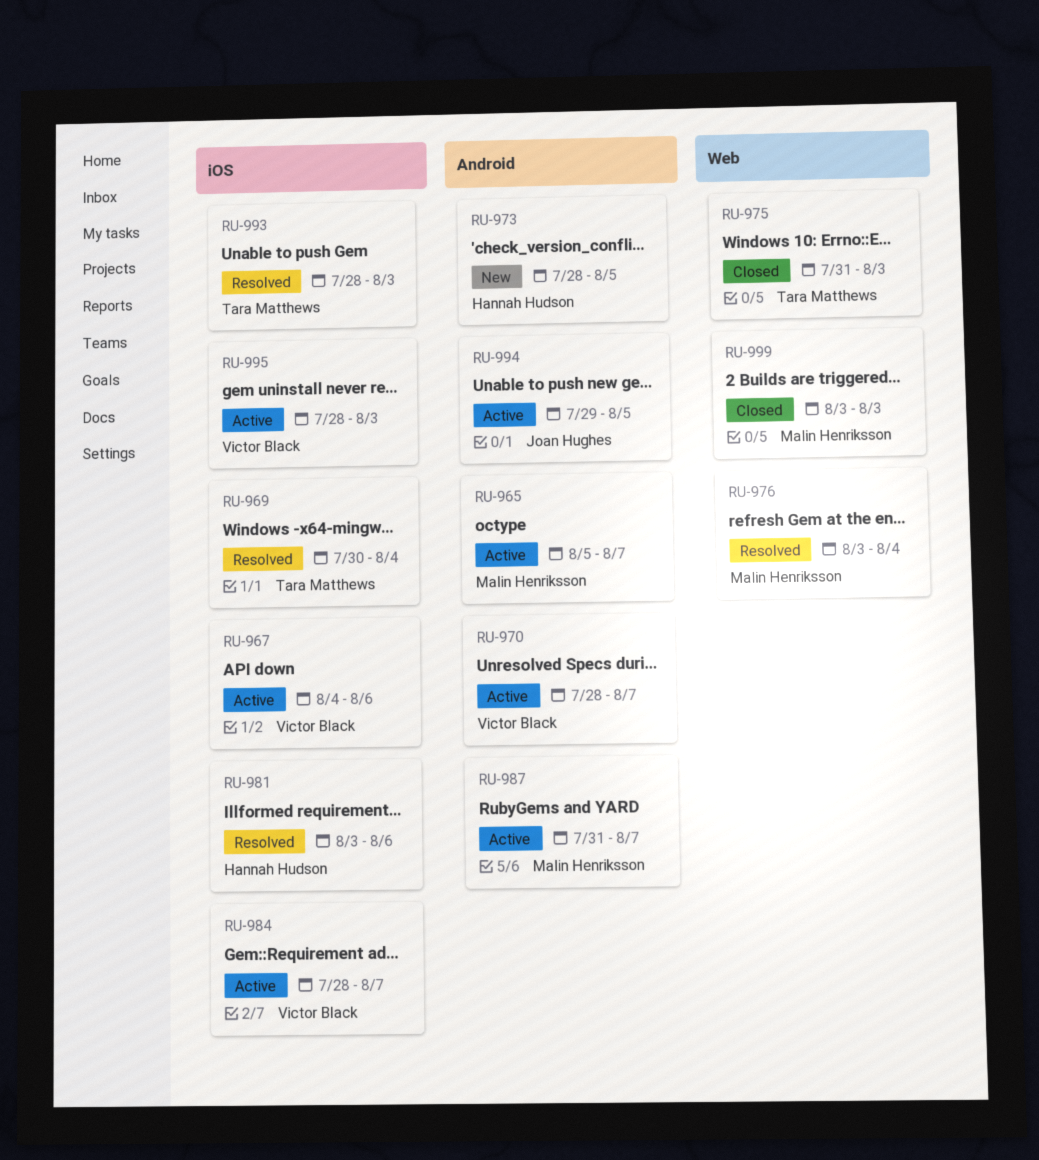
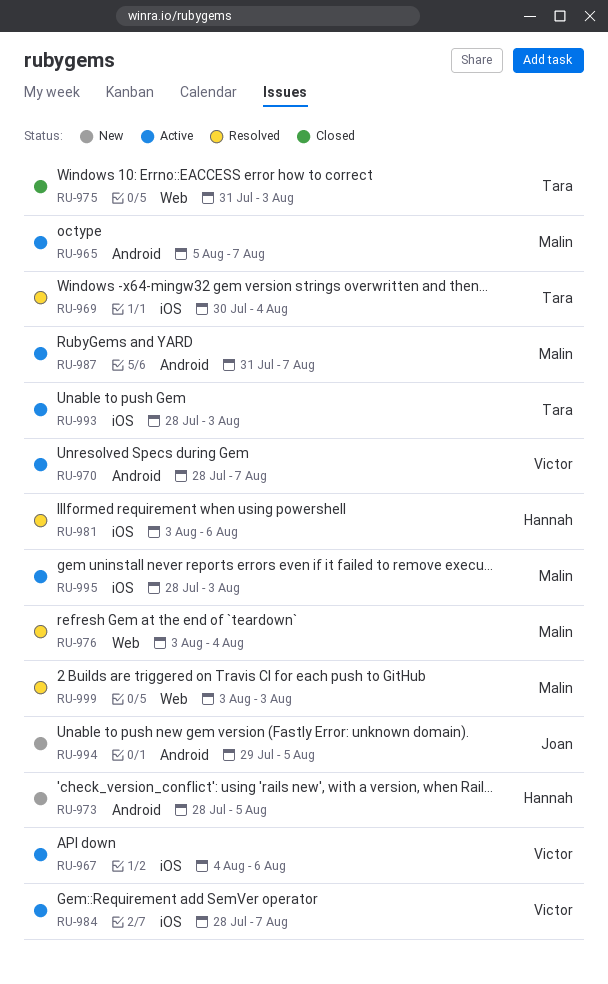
RU-993, status: Resolved -> Active
RU-994, status: Active -> New
RU-995, owner: Victor Black -> Malin Henriksson
RU-999, status: Closed -> Resolved

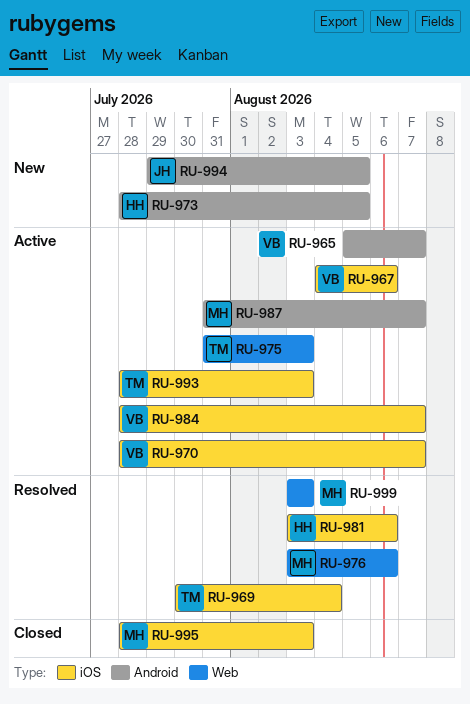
RU-965, owner: Malin -> Victor
RU-970, label: Android -> iOS
RU-975, status: Closed -> Active
RU-976, due: Aug 4 -> Aug 6
RU-995, status: Active -> Closed

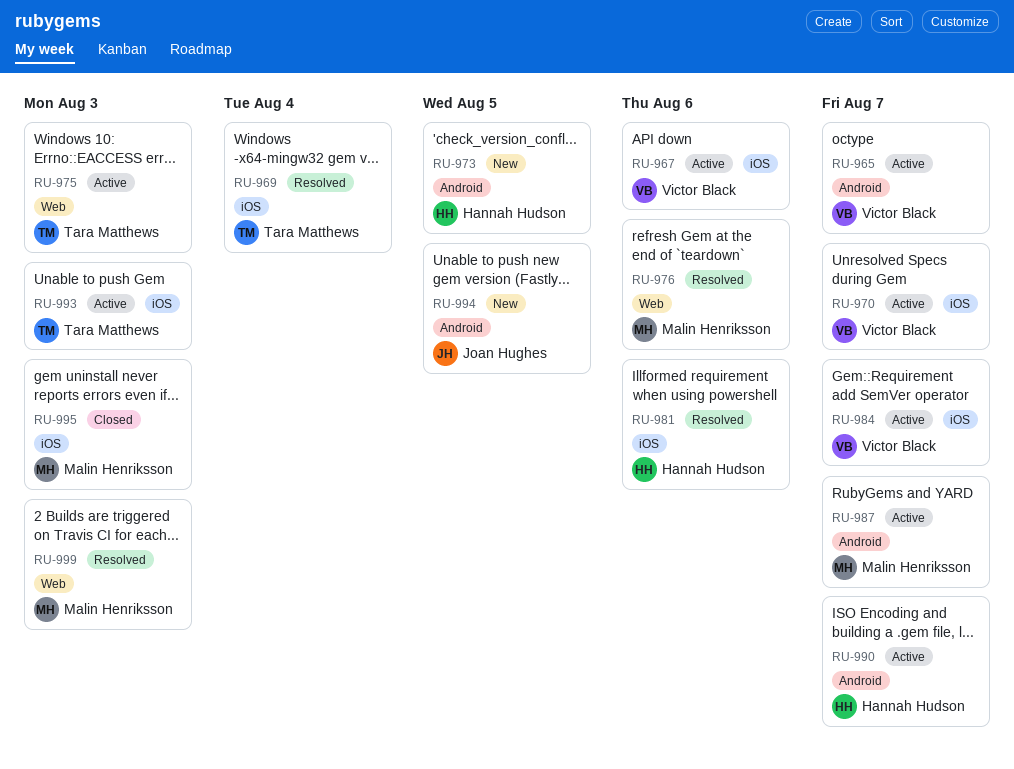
RU-990: none -> present

